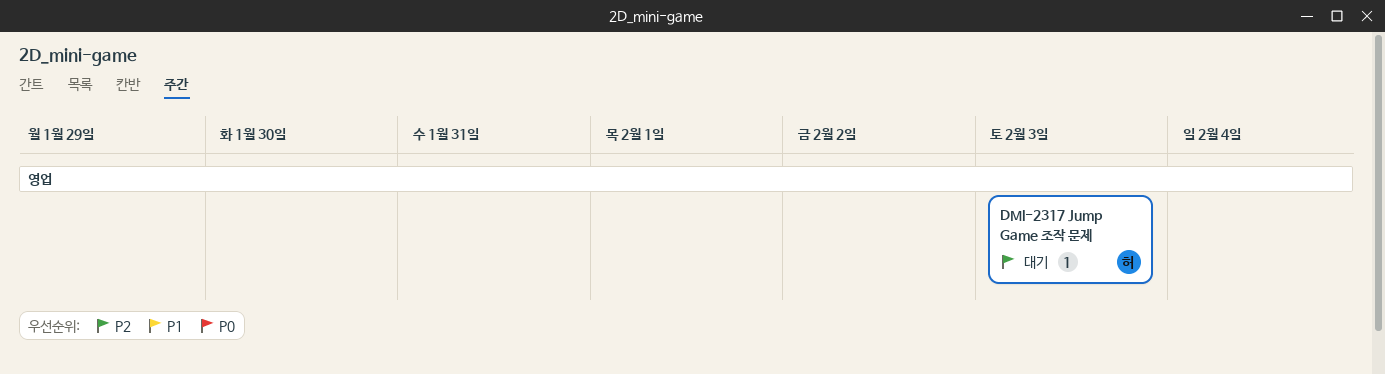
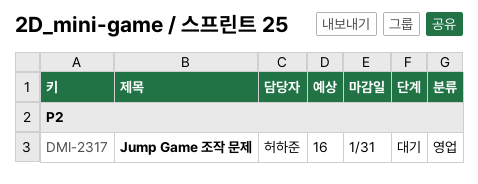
DMI-2317, estimate: 1 -> 16
DMI-2317, due: Feb 3 -> Jan 31

